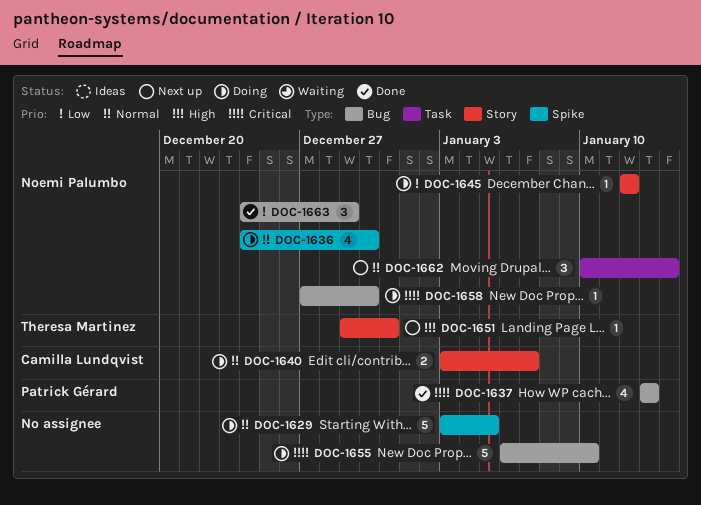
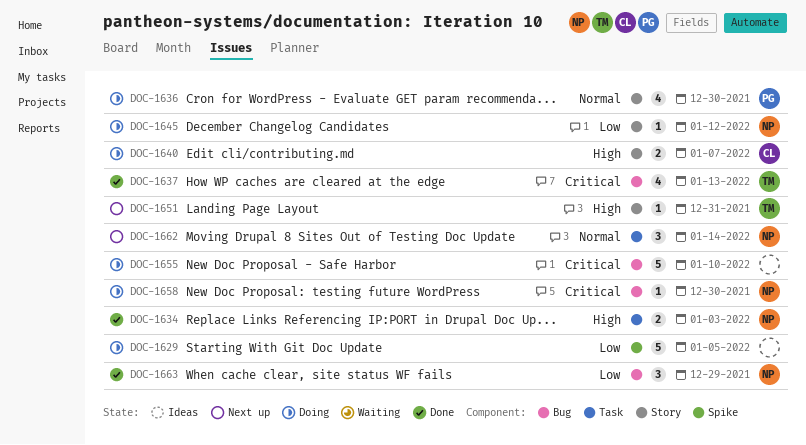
DOC-1629, priority: Normal -> Low
DOC-1634: none -> present
DOC-1636, owner: Noemi Palumbo -> Patrick Gérard
DOC-1636, label: Spike -> Story
DOC-1637, owner: Patrick Gérard -> Theresa Martinez
DOC-1640, priority: Normal -> High

